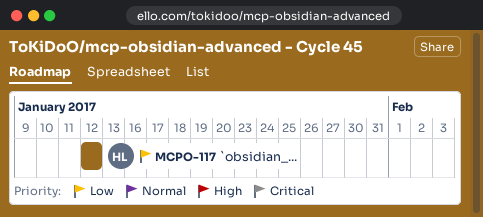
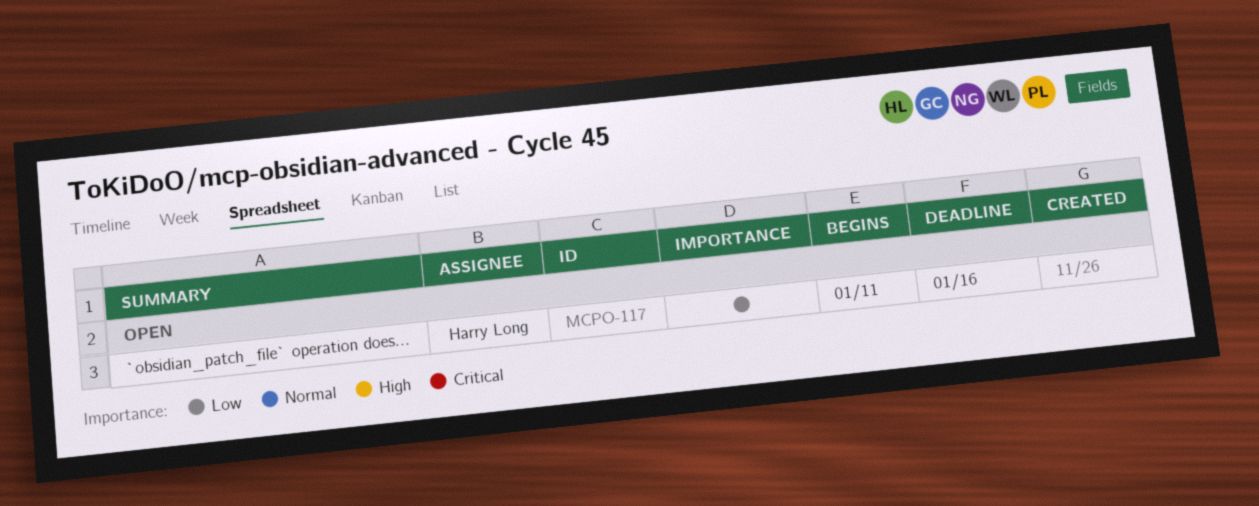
MCPO-117, start: Jan 12 -> Jan 11
MCPO-117, due: Jan 12 -> Jan 16

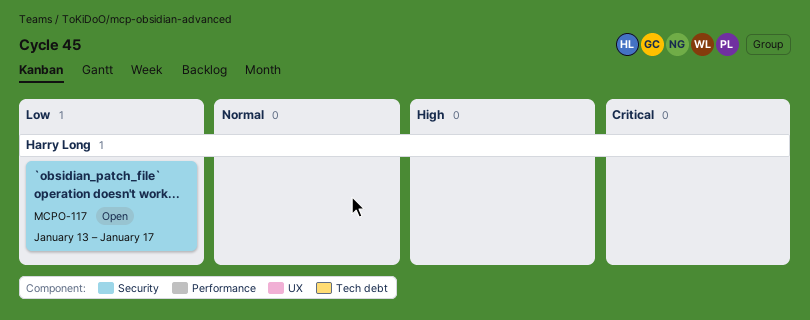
MCPO-117, start: Jan 11 -> Jan 13
MCPO-117, due: Jan 16 -> Jan 17

